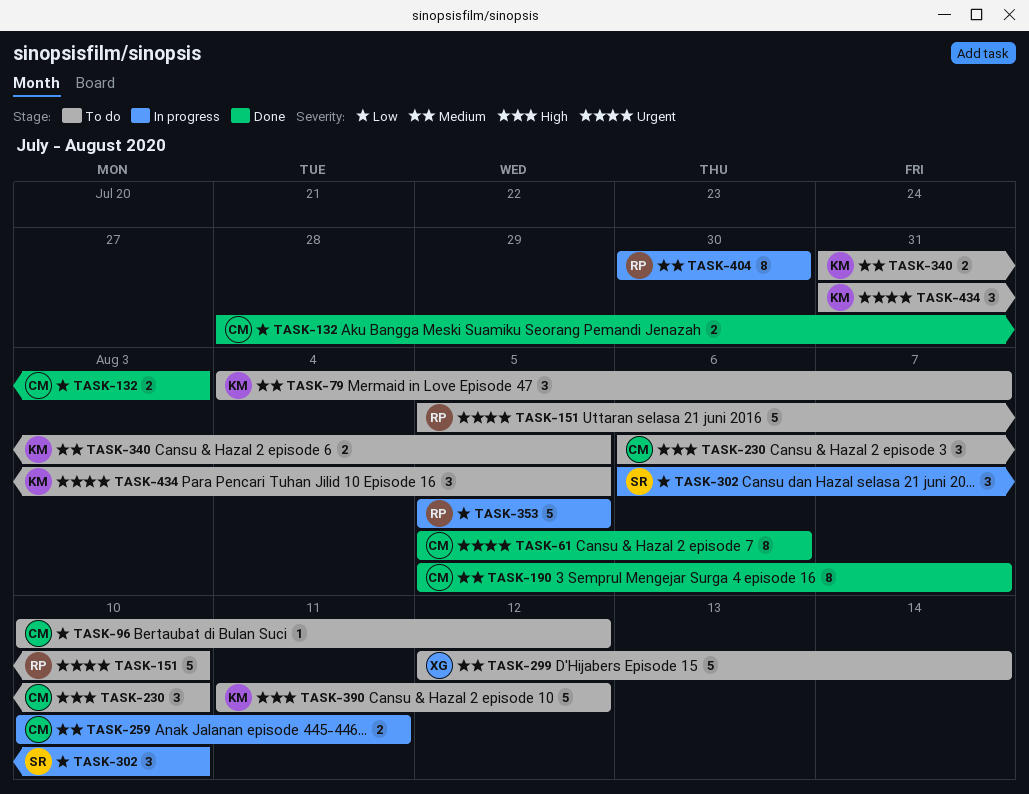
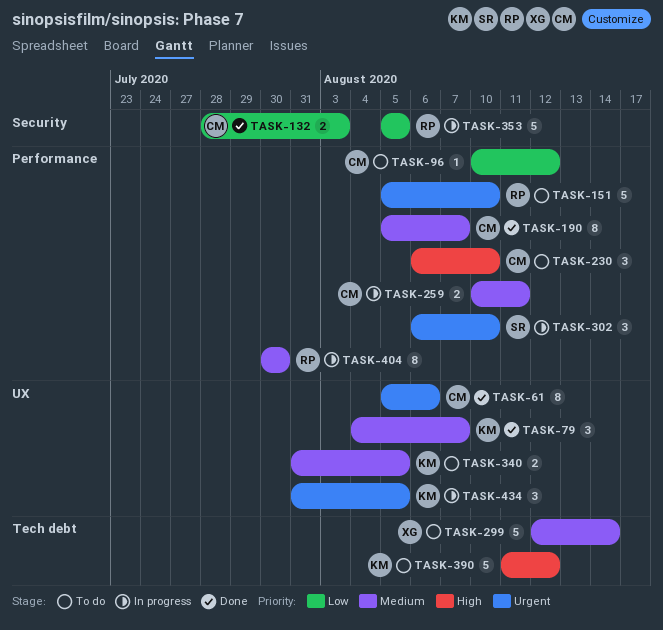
TASK-79, status: To do -> Done
TASK-302, priority: Low -> Urgent
TASK-434, status: To do -> In progress

